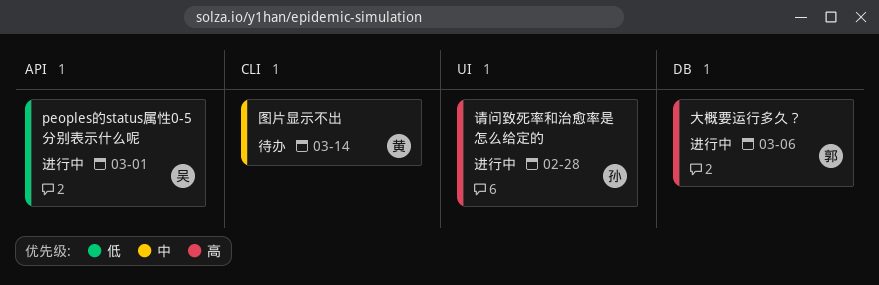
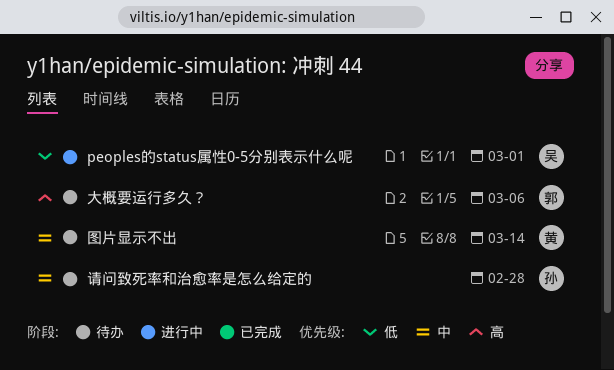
大概要运行多久？, status: 进行中 -> 待办
请问致死率和治愈率是怎么给定的, status: 进行中 -> 待办
请问致死率和治愈率是怎么给定的, priority: 高 -> 中

